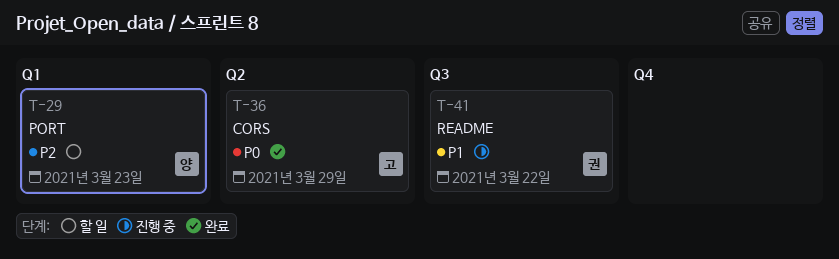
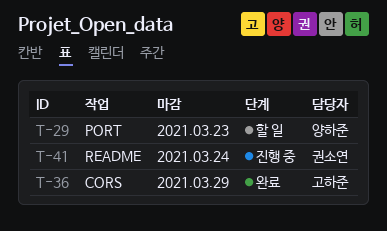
T-41, due: Mar 22 -> Mar 24

